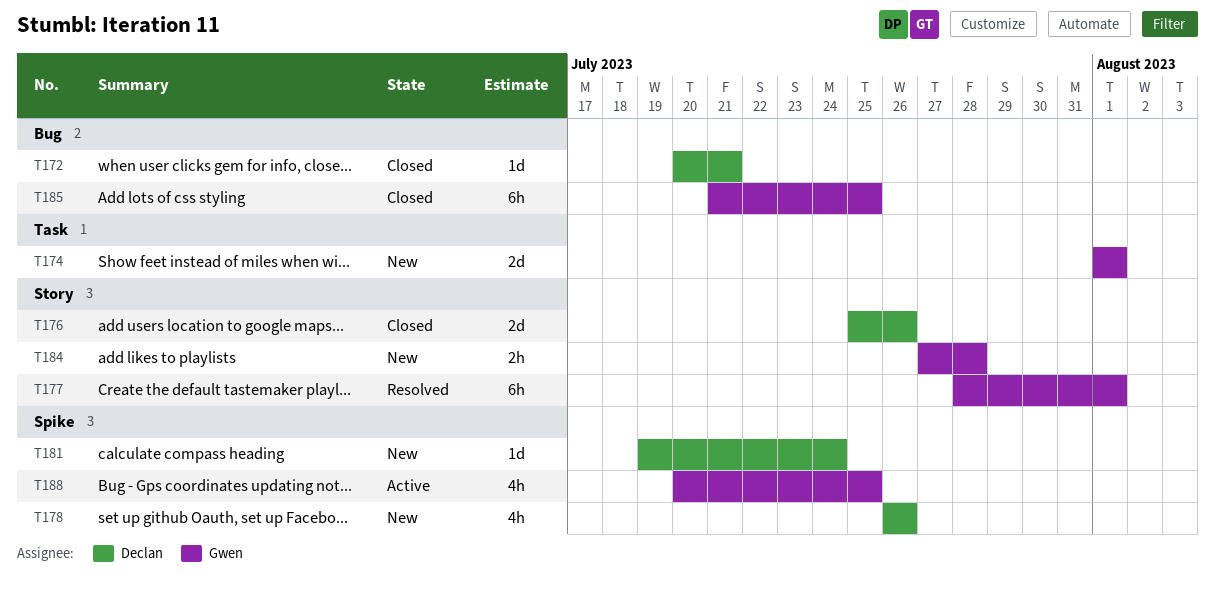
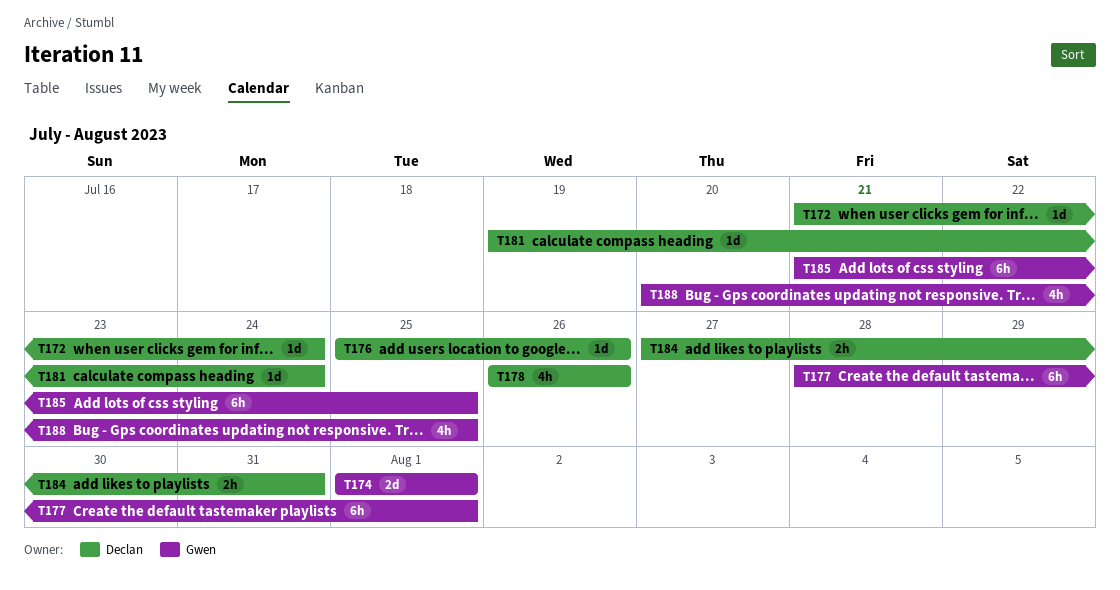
T172, start: Jul 20 -> Jul 21
T172, due: Jul 21 -> Jul 24
T176, estimate: 2d -> 1d
T184, owner: Gwen -> Declan
T184, due: Jul 28 -> Jul 31

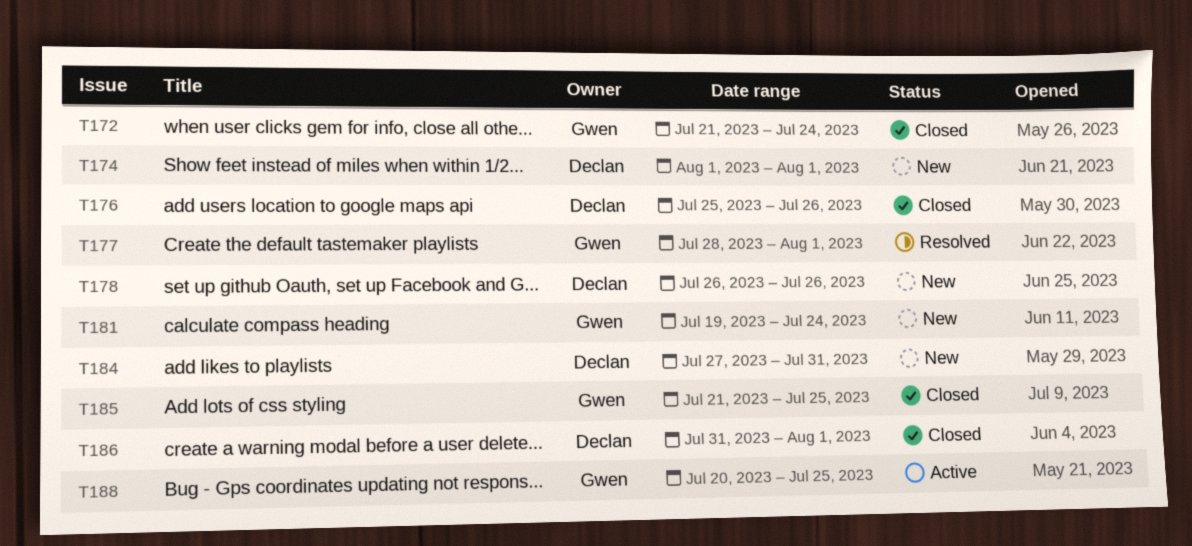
T172, owner: Declan -> Gwen
T174, owner: Gwen -> Declan
T181, owner: Declan -> Gwen
T186: none -> present

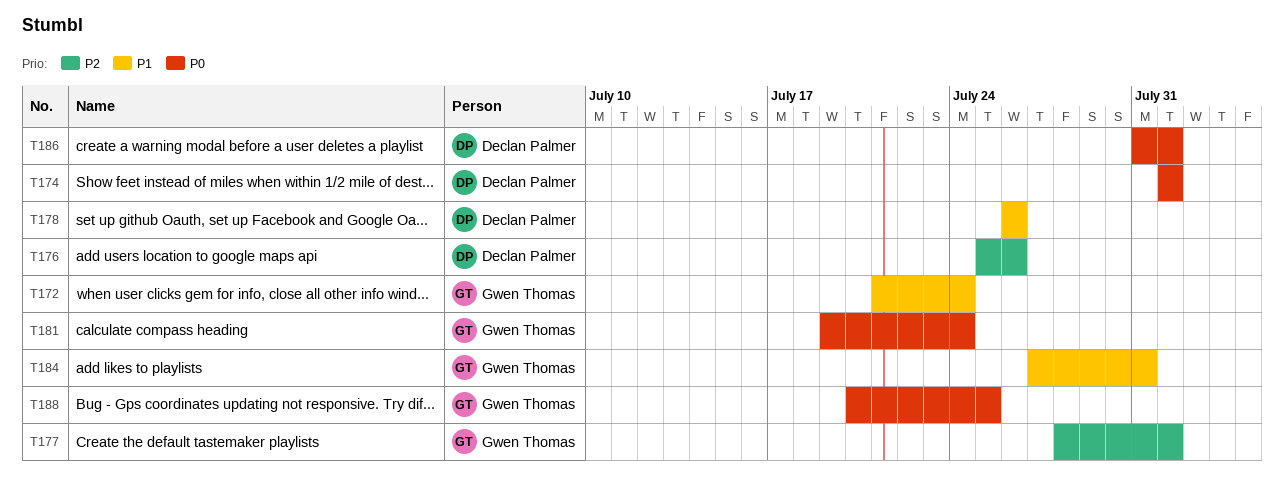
T184, owner: Declan Palmer -> Gwen Thomas
T185: present -> none

